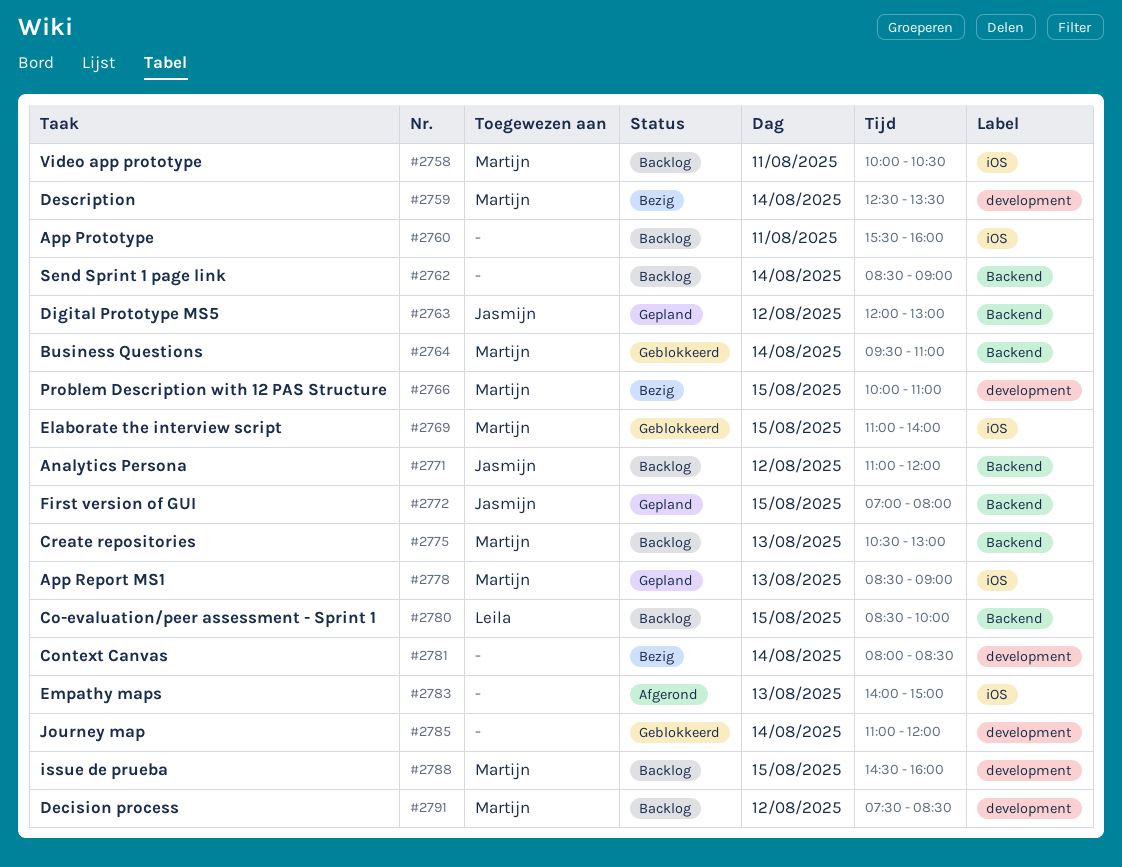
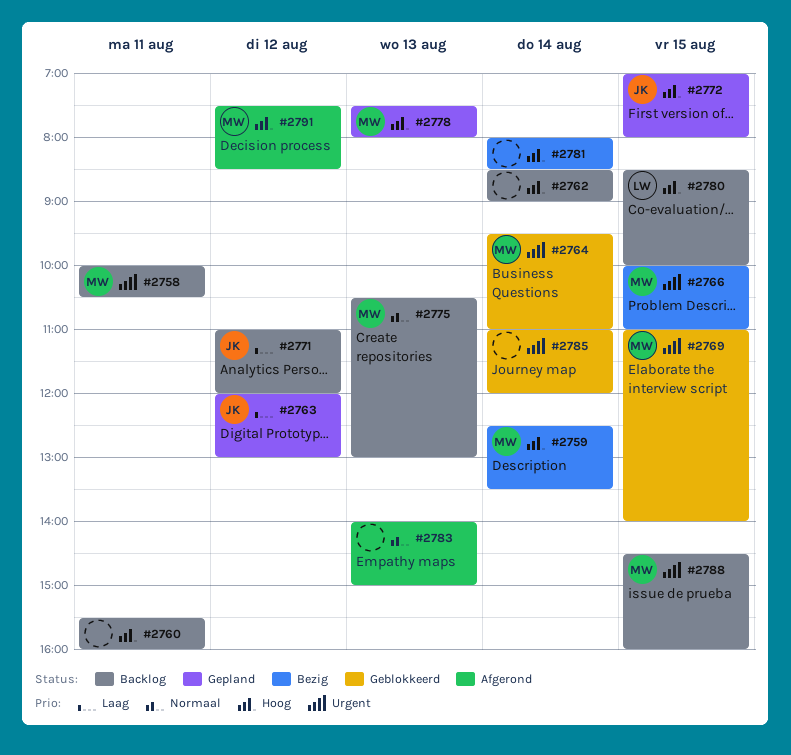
#2778, begins: 08:30 -> 07:30
#2778, ends: 09:00 -> 08:00
#2791, status: Backlog -> Afgerond

